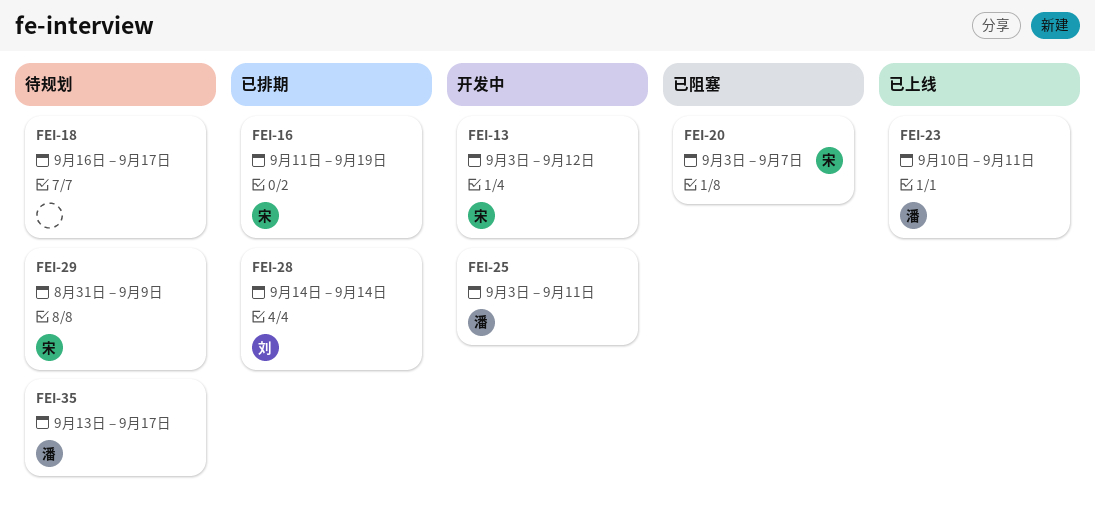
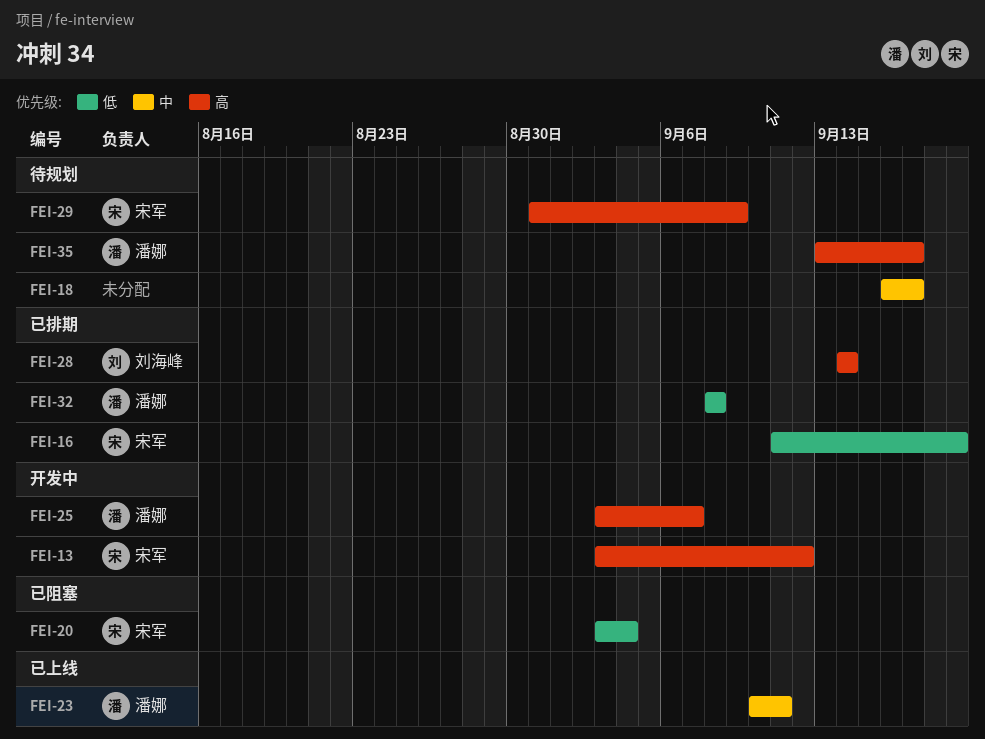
FEI-20, due: Sep 7 -> Sep 4
FEI-25, due: Sep 11 -> Sep 7
FEI-32: none -> present

